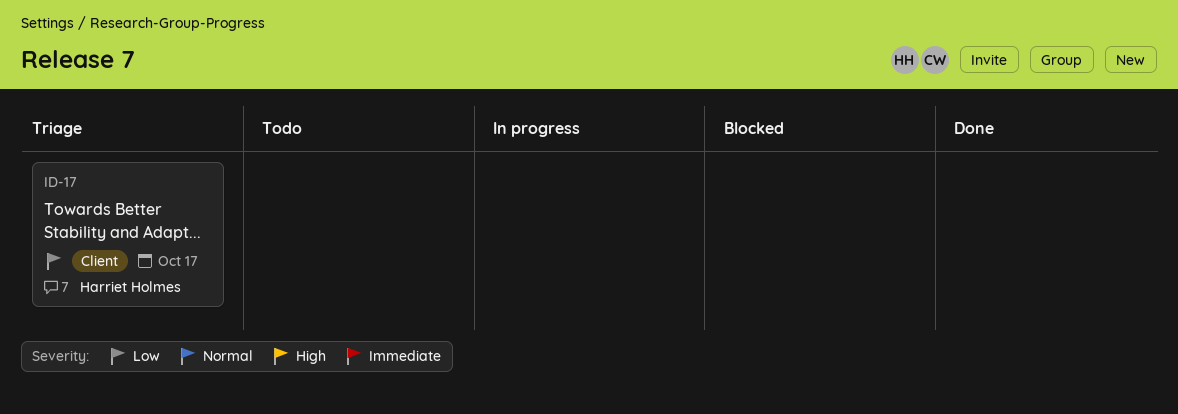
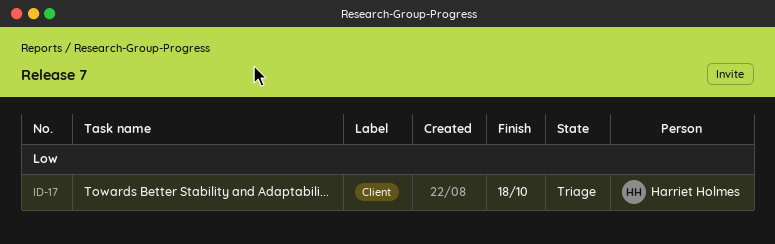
ID-17, due: Oct 17 -> Oct 18

